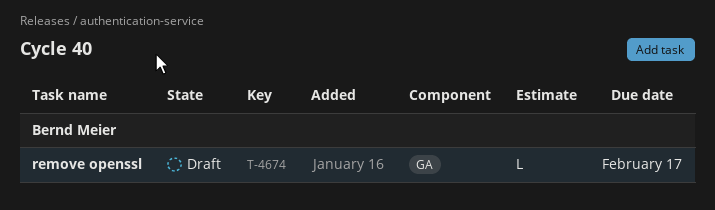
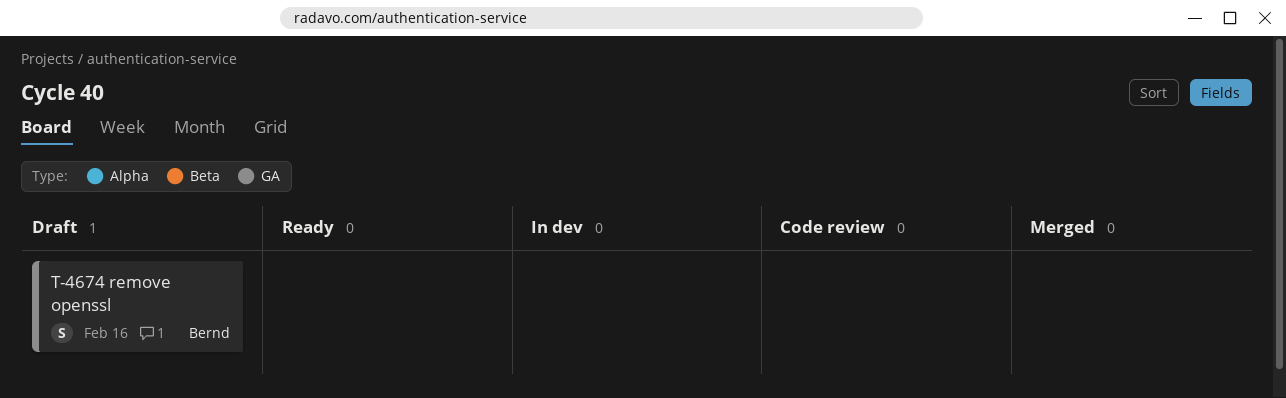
T-4674, estimate: L -> S
T-4674, due: Feb 17 -> Feb 16

